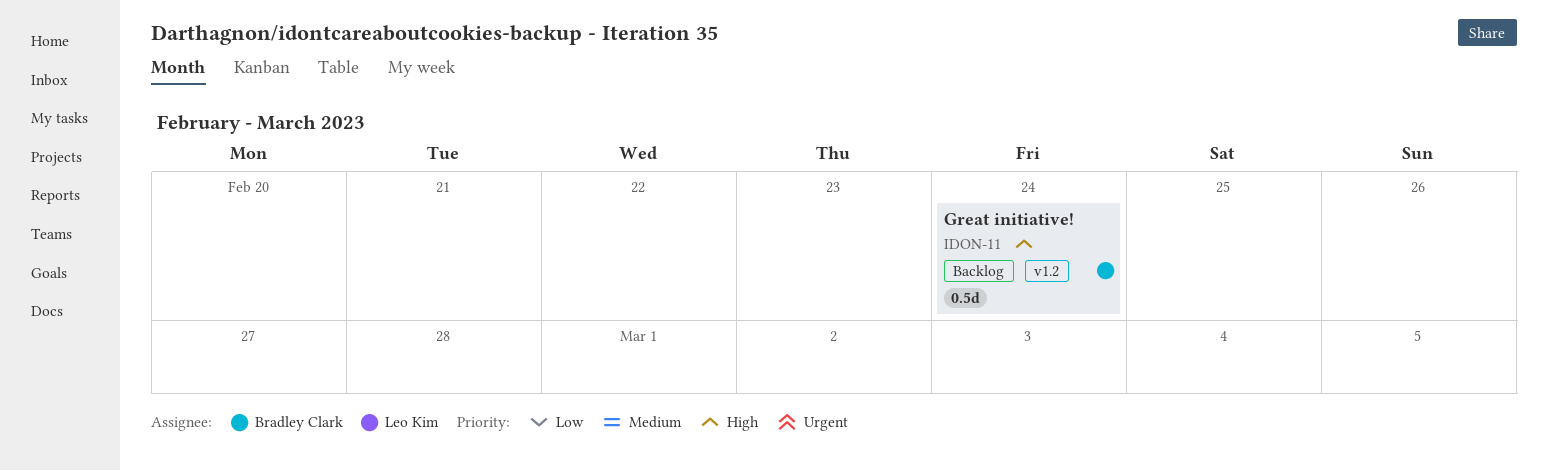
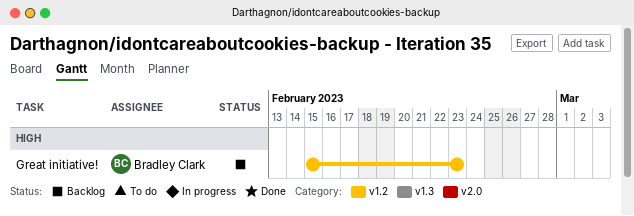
Great initiative!, due: Feb 24 -> Feb 23

